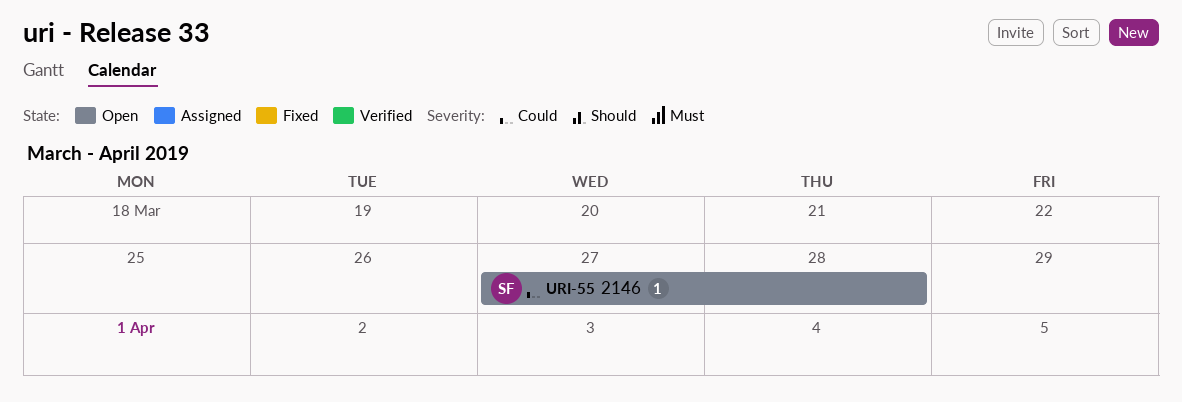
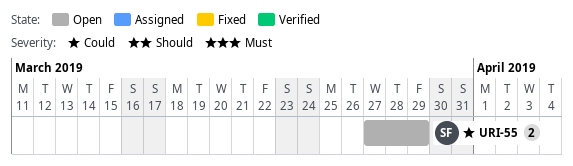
URI-55, estimate: 1 -> 2
URI-55, due: Mar 28 -> Mar 29

